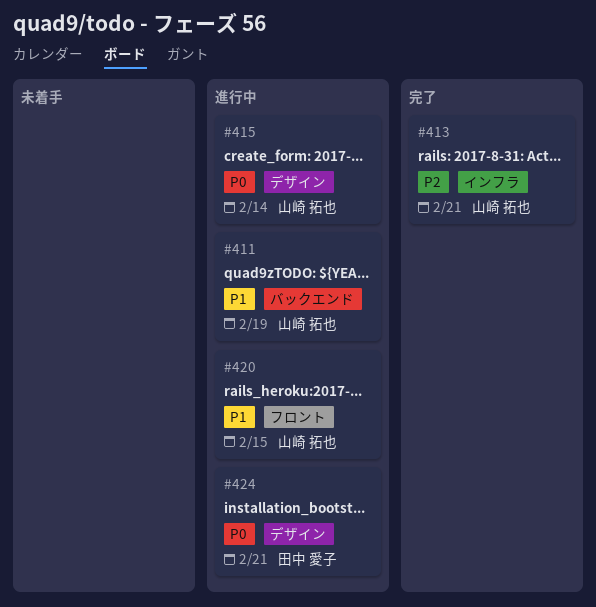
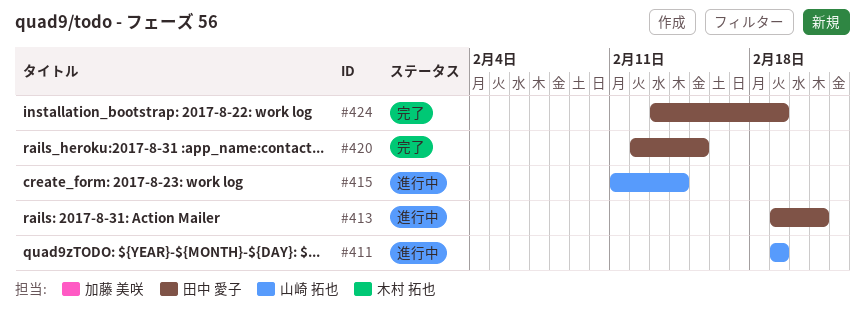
#413, status: 完了 -> 進行中
#413, owner: 山崎 拓也 -> 田中 愛子
#420, status: 進行中 -> 完了
#420, owner: 山崎 拓也 -> 田中 愛子
#424, status: 進行中 -> 完了
#424, due: Feb 21 -> Feb 19

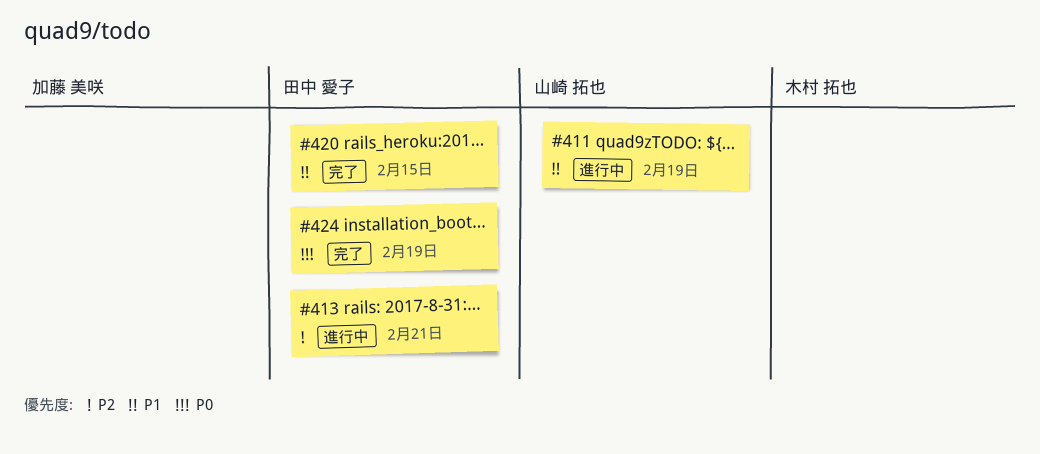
#415: present -> none

